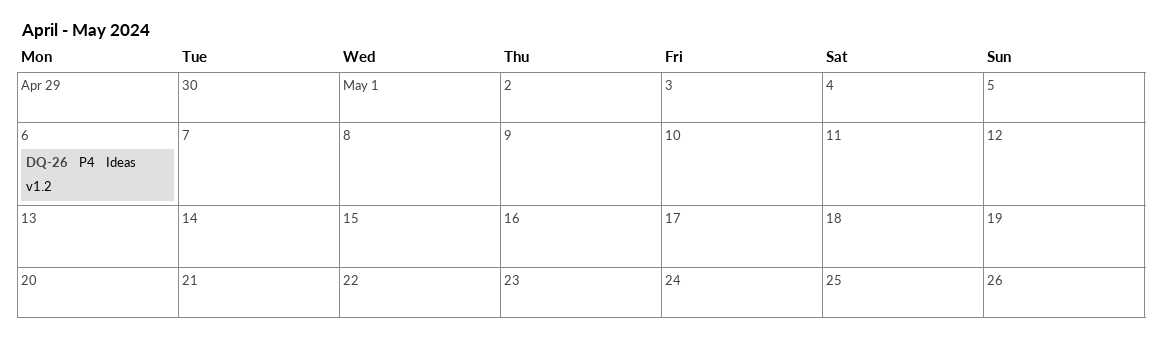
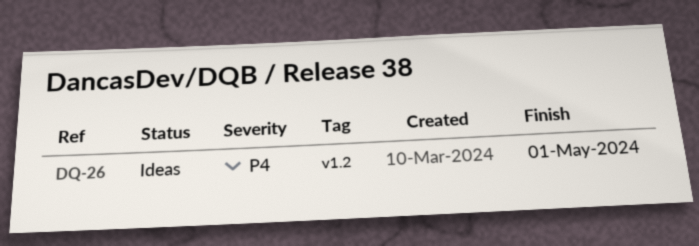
DQ-26, due: May 6 -> May 1

